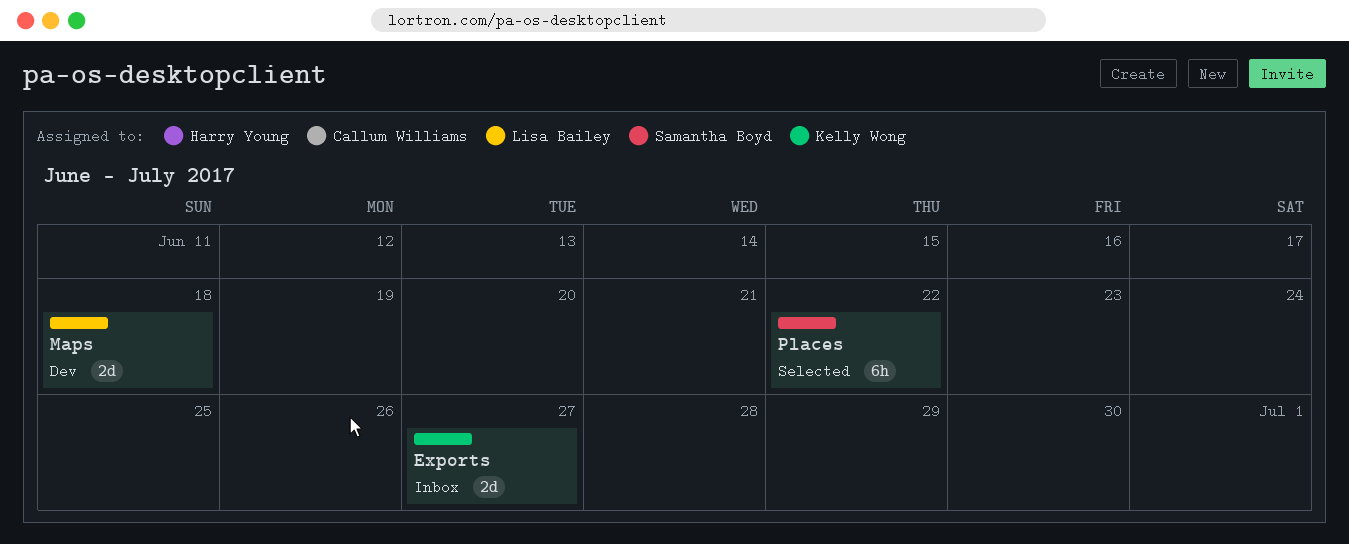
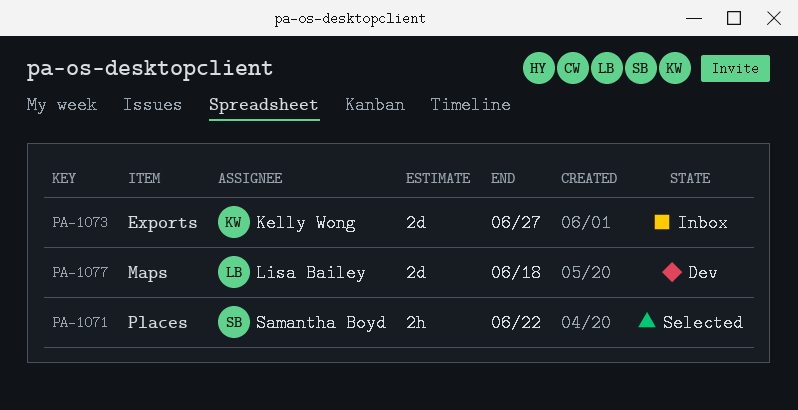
Places, estimate: 6h -> 2h

